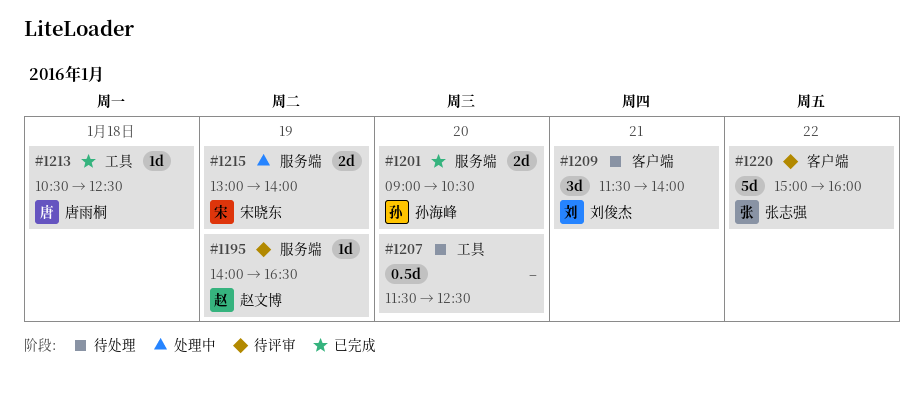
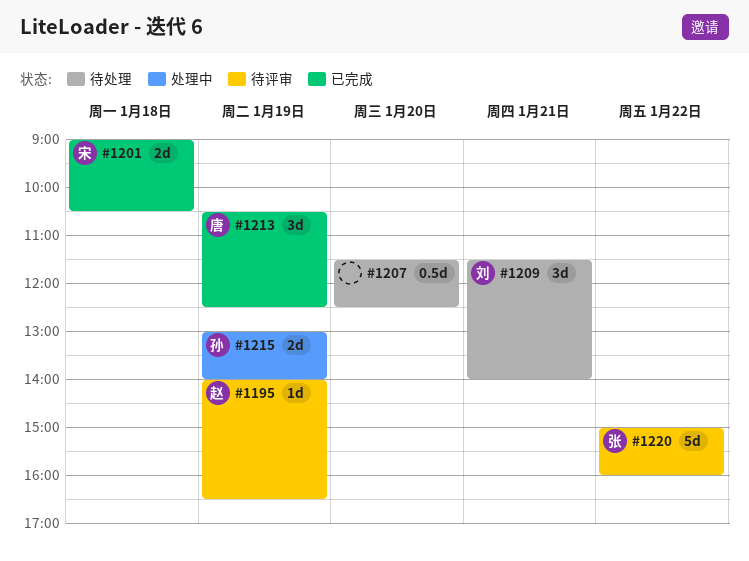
#1201, owner: 孙海峰 -> 宋晓东
#1201, day: Jan 20 -> Jan 18
#1213, estimate: 1d -> 3d
#1213, day: Jan 18 -> Jan 19
#1215, owner: 宋晓东 -> 孙海峰

